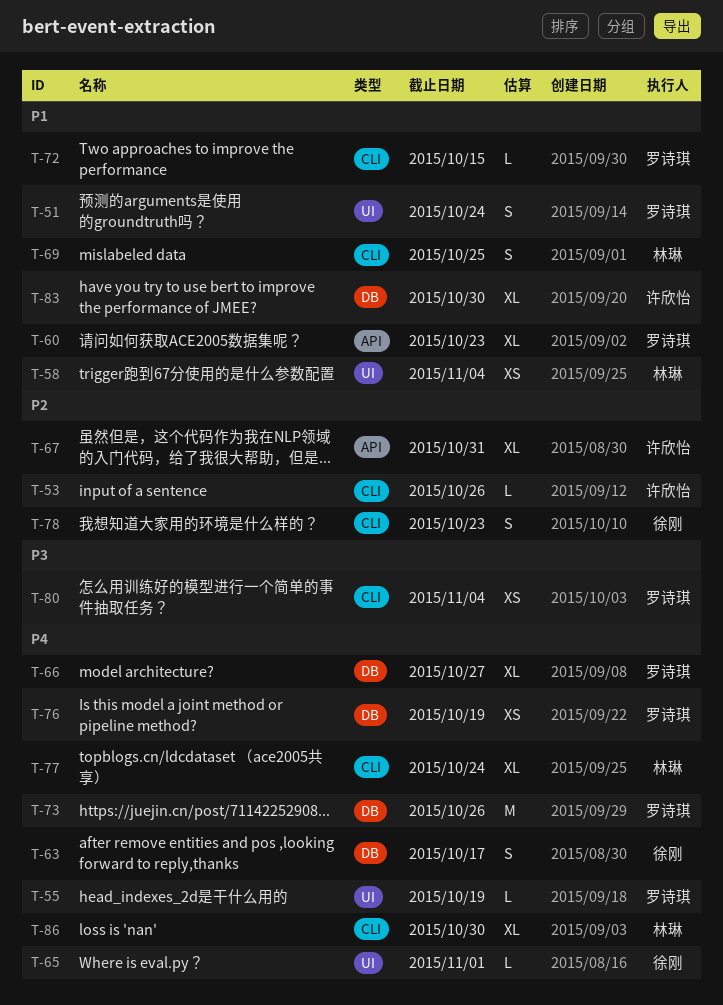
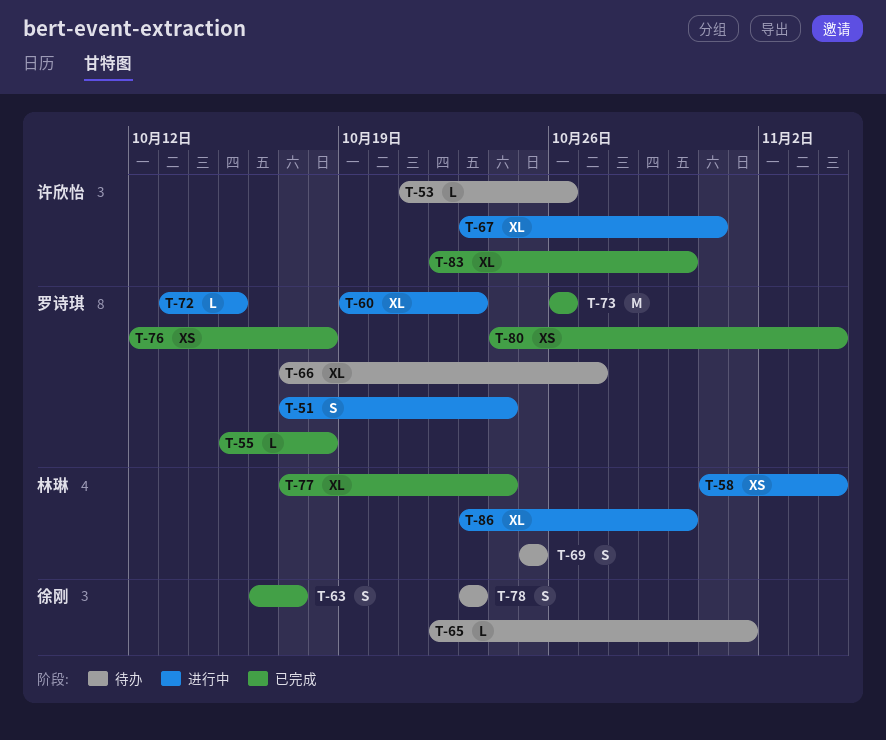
T-55, due: Oct 19 -> Oct 18
T-76, due: Oct 19 -> Oct 18

